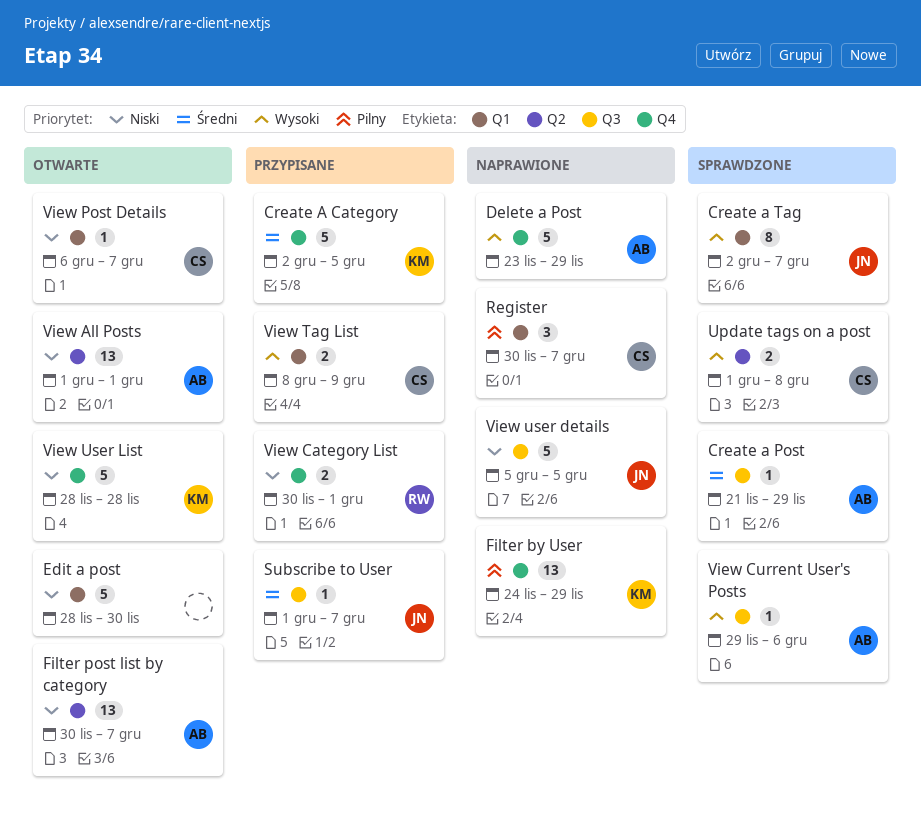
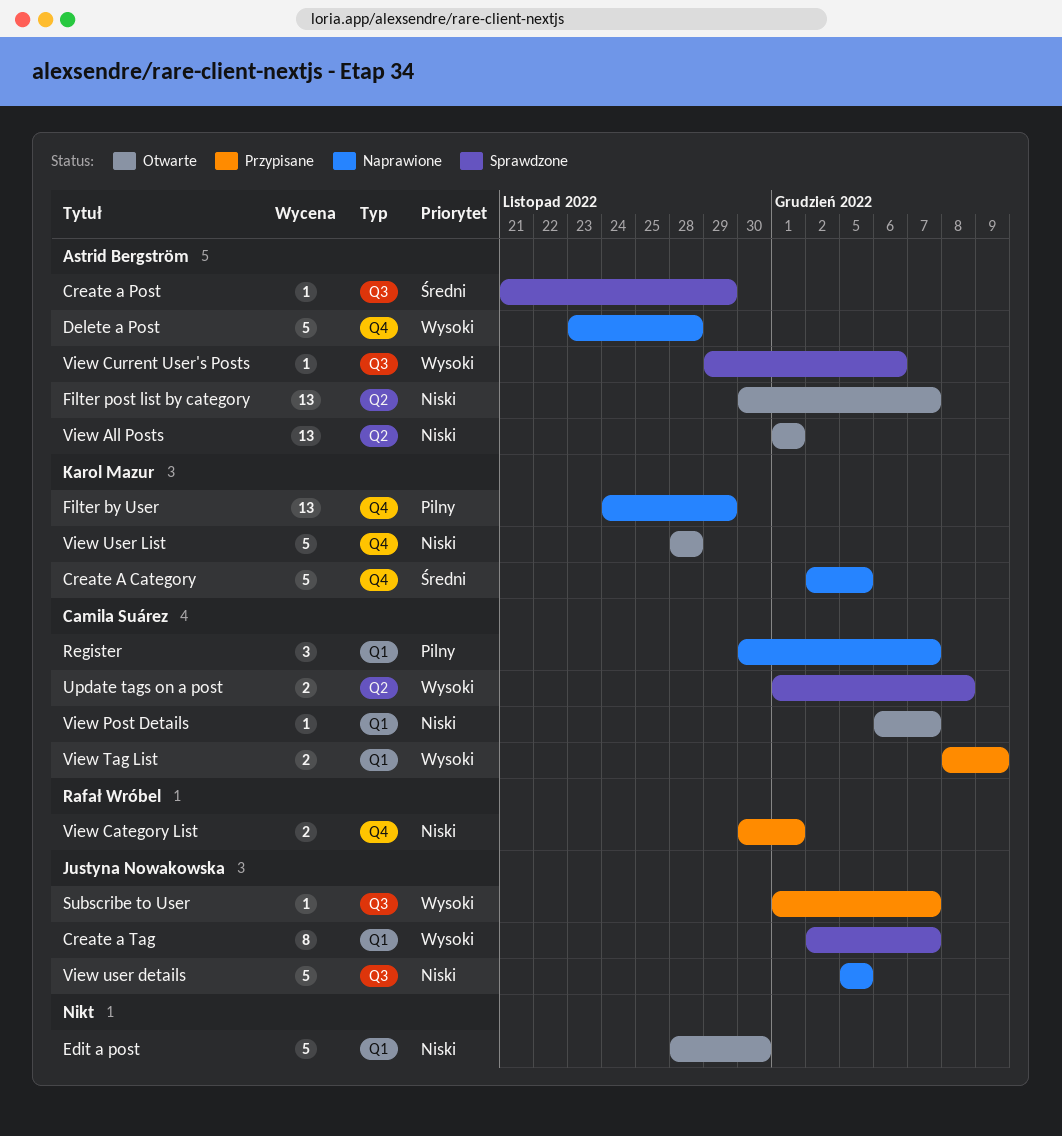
Create A Category, status: Przypisane -> Naprawione
Delete a Post, due: Nov 29 -> Nov 28
Subscribe to User, priority: Średni -> Wysoki

